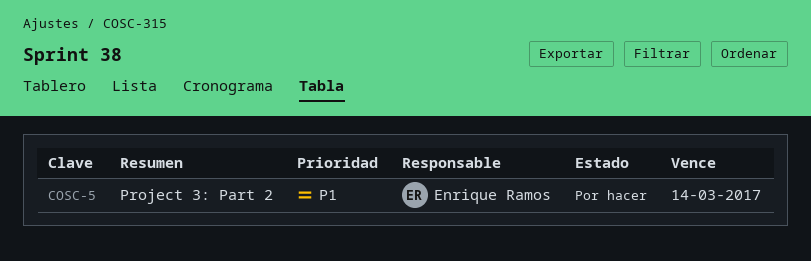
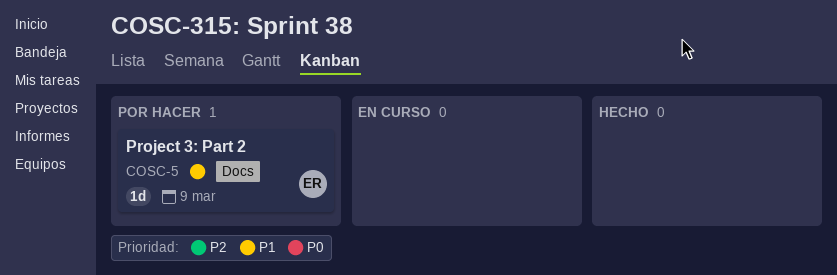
COSC-5, due: Mar 14 -> Mar 9

